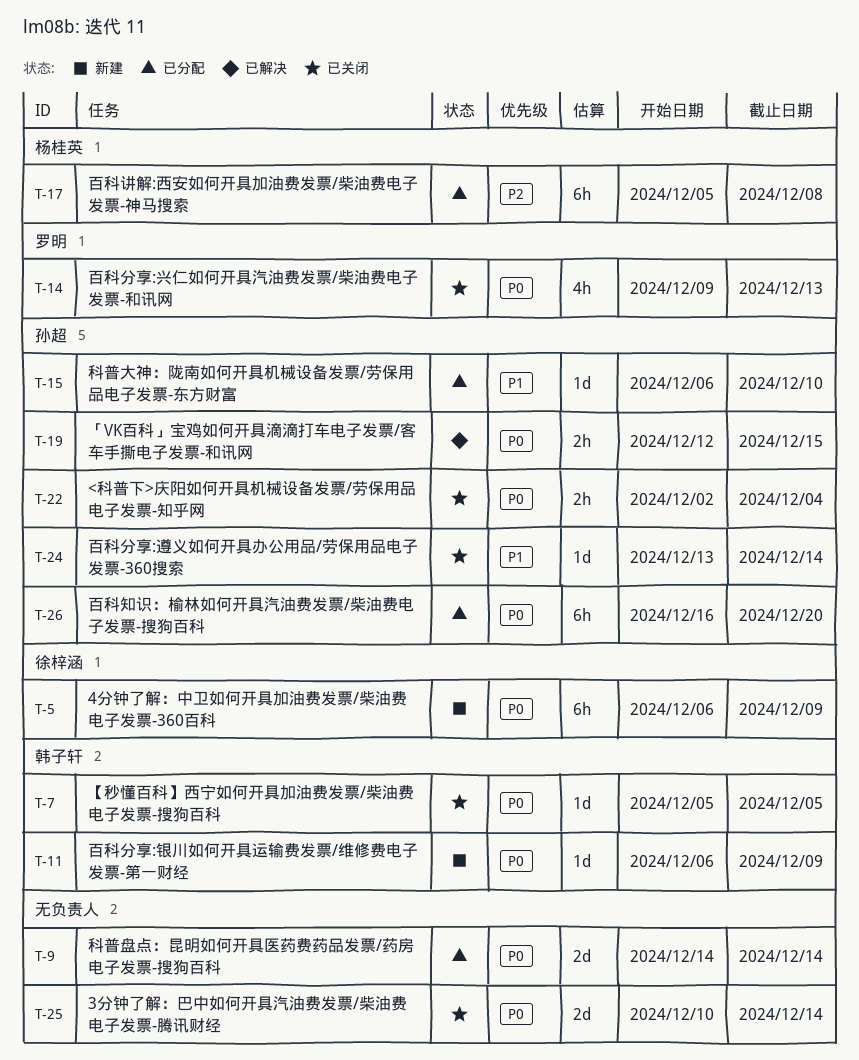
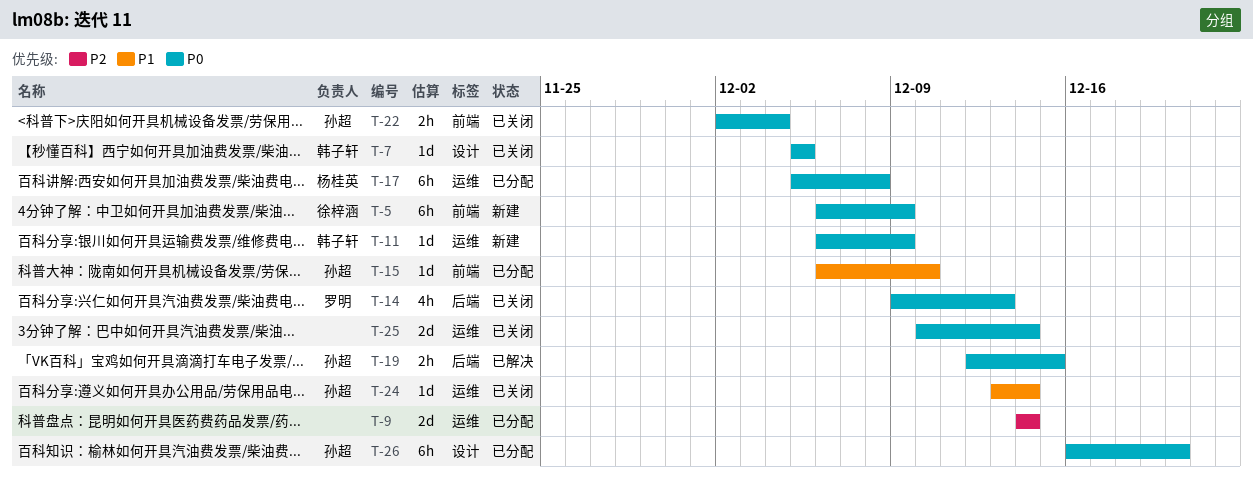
T-9, priority: P0 -> P2
T-17, priority: P2 -> P0

